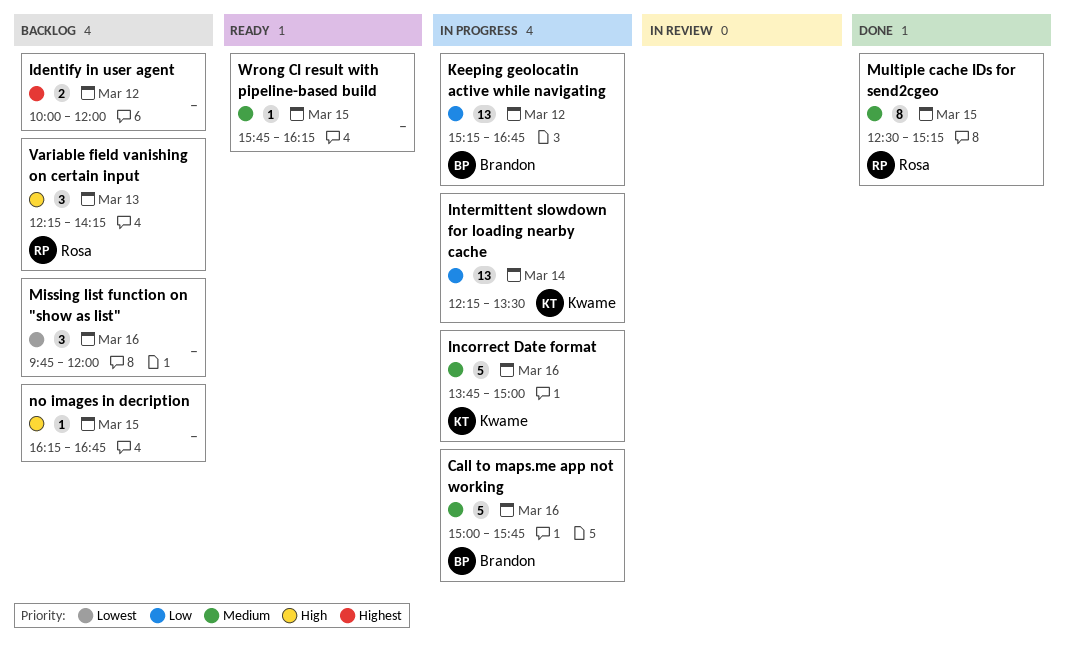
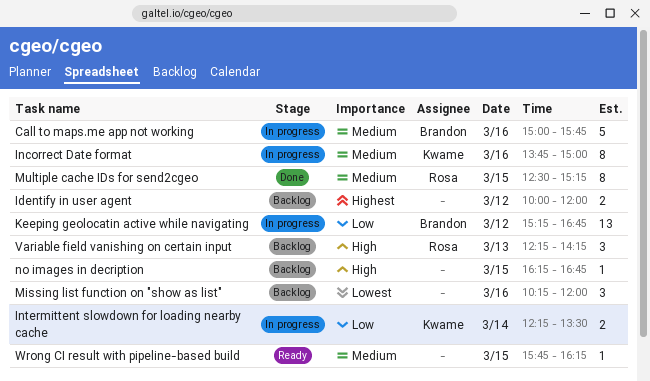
Incorrect Date format, estimate: 5 -> 8
Intermittent slowdown for loading nearby cache, estimate: 13 -> 2
Missing list function on "show as list", begins: 09:45 -> 10:15

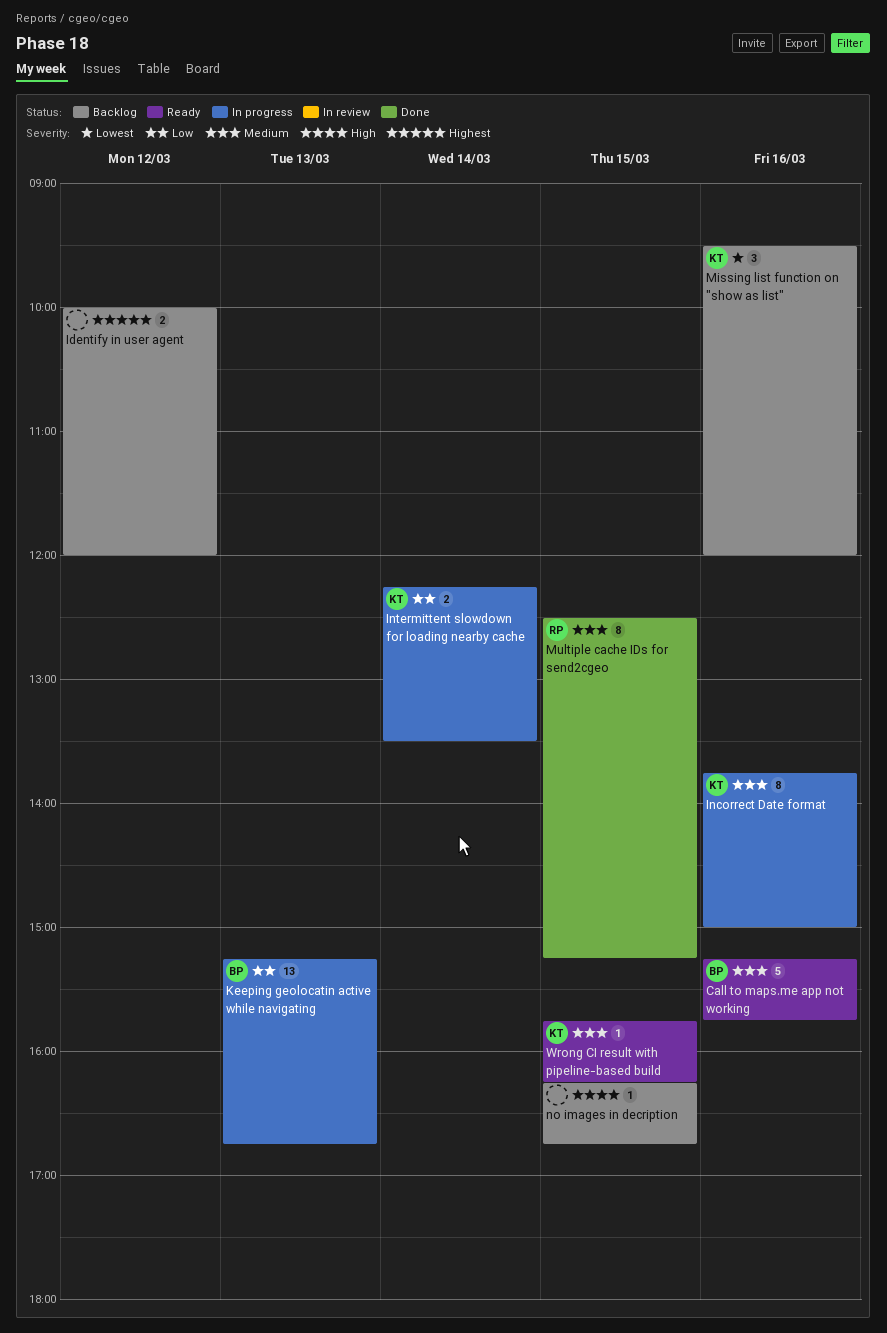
Call to maps.me app not working, status: In progress -> Ready
Call to maps.me app not working, begins: 15:00 -> 15:15
Keeping geolocatin active while navigating, day: Mar 12 -> Mar 13
Missing list function on "show as list", owner: none -> Kwame
Missing list function on "show as list", begins: 10:15 -> 09:30
Variable field vanishing on certain input: present -> none
Wrong CI result with pipeline-based build, owner: none -> Kwame

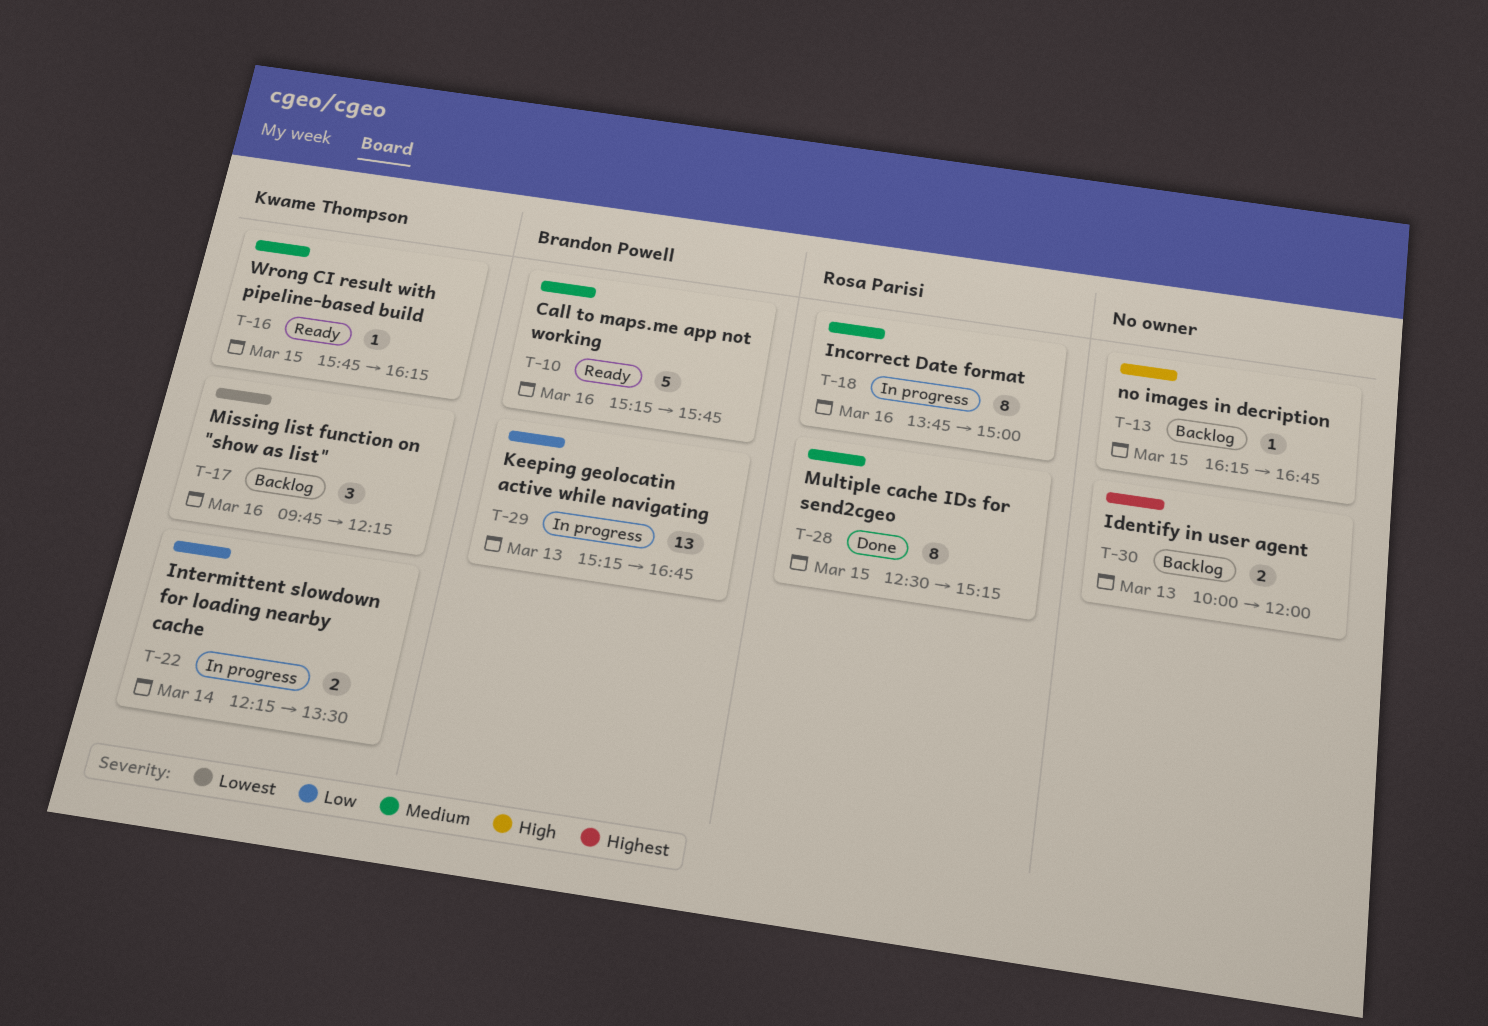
Identify in user agent, day: Mar 12 -> Mar 13
Incorrect Date format, owner: Kwame Thompson -> Rosa Parisi
Missing list function on "show as list", begins: 09:30 -> 09:45
Missing list function on "show as list", ends: 12:00 -> 12:15

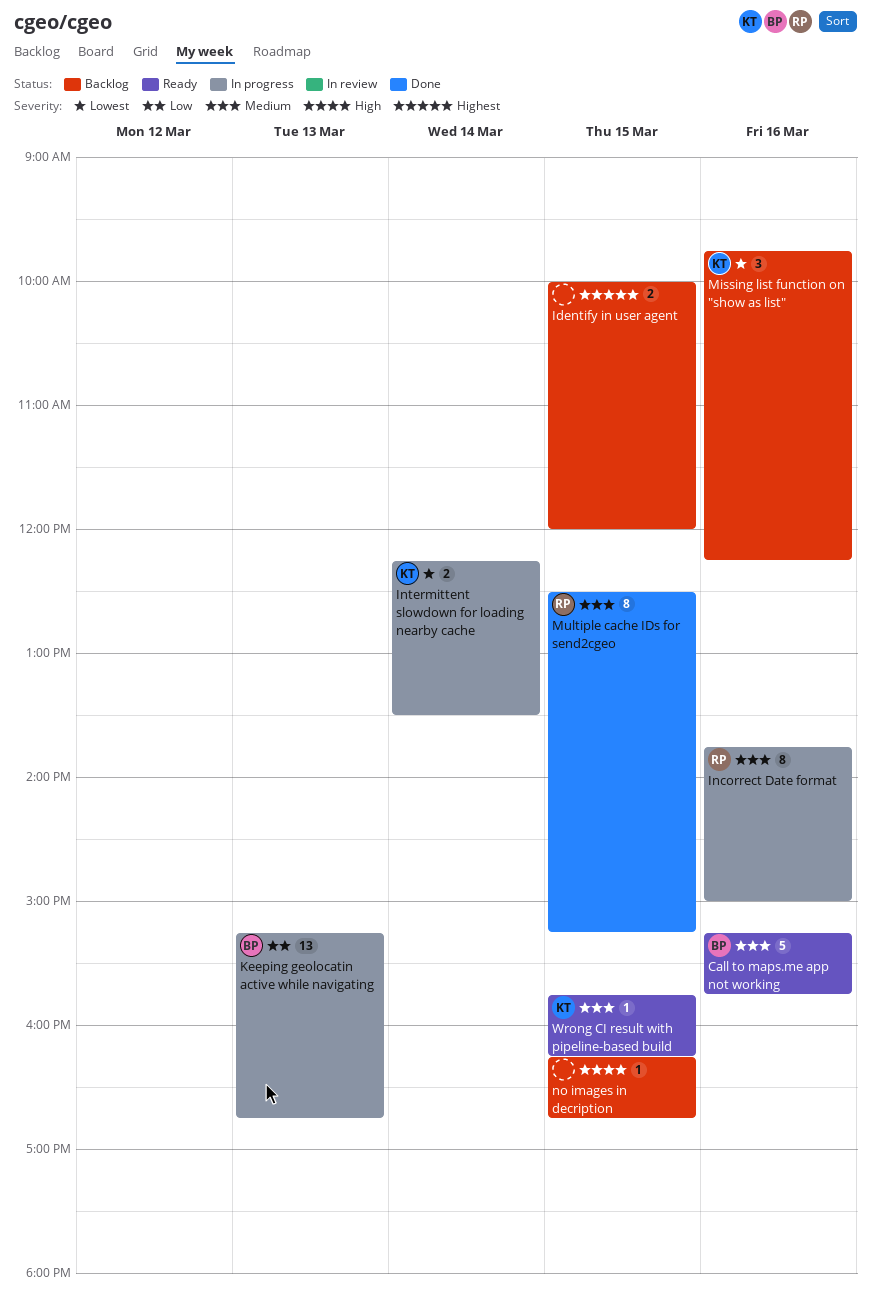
Identify in user agent, day: Mar 13 -> Mar 15
Intermittent slowdown for loading nearby cache, priority: Low -> Lowest

